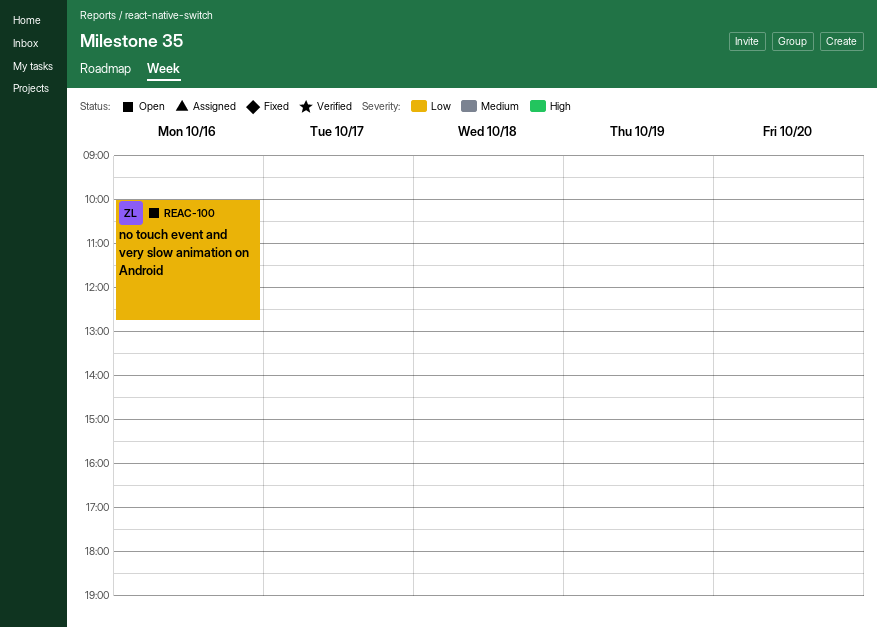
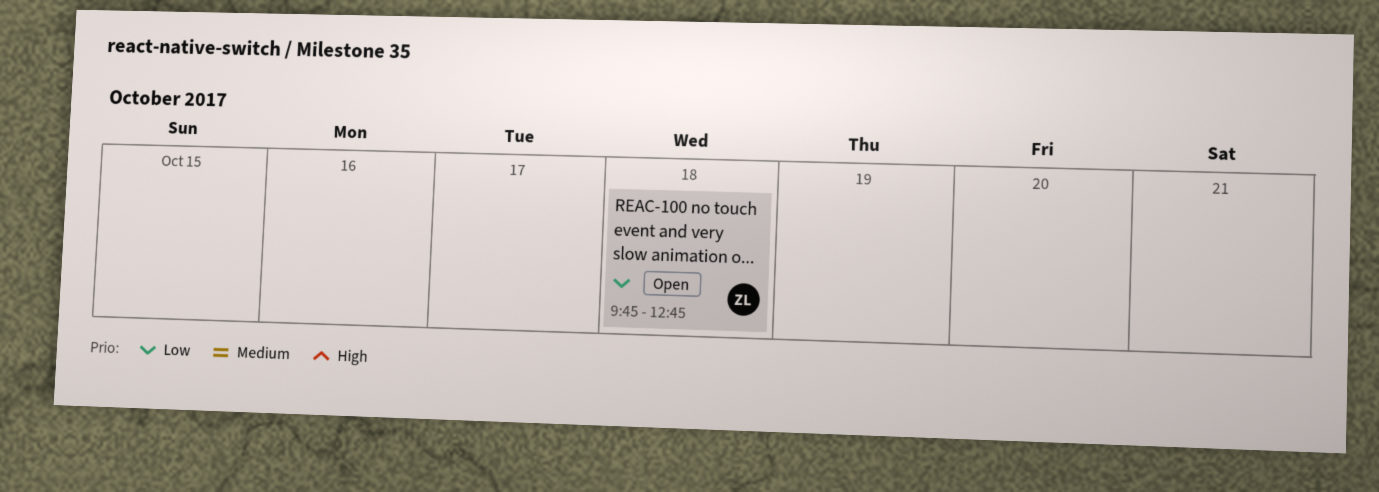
REAC-100, day: Oct 16 -> Oct 18
REAC-100, begins: 10:00 -> 09:45

